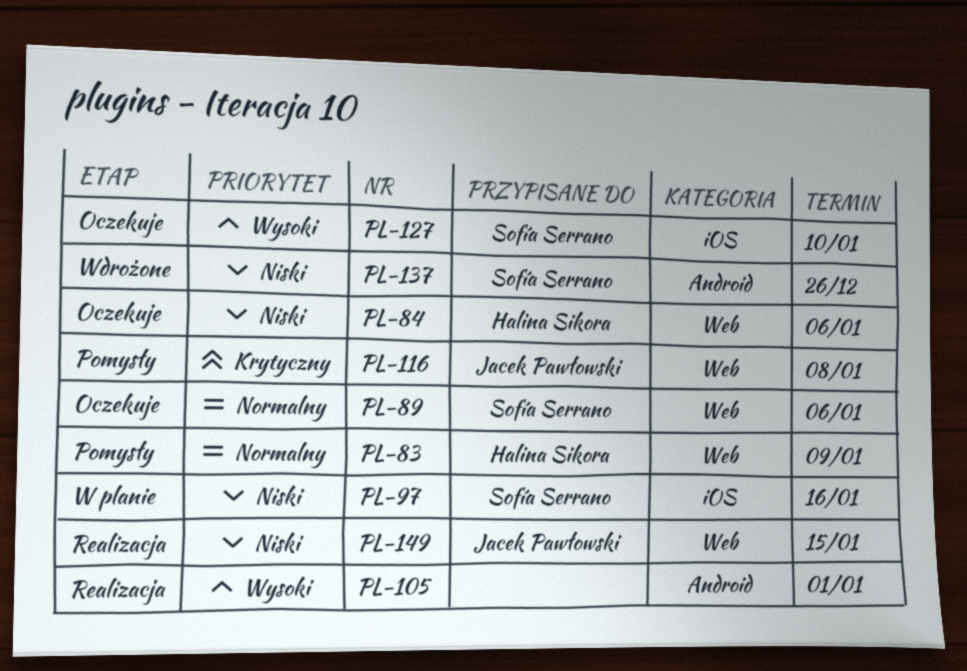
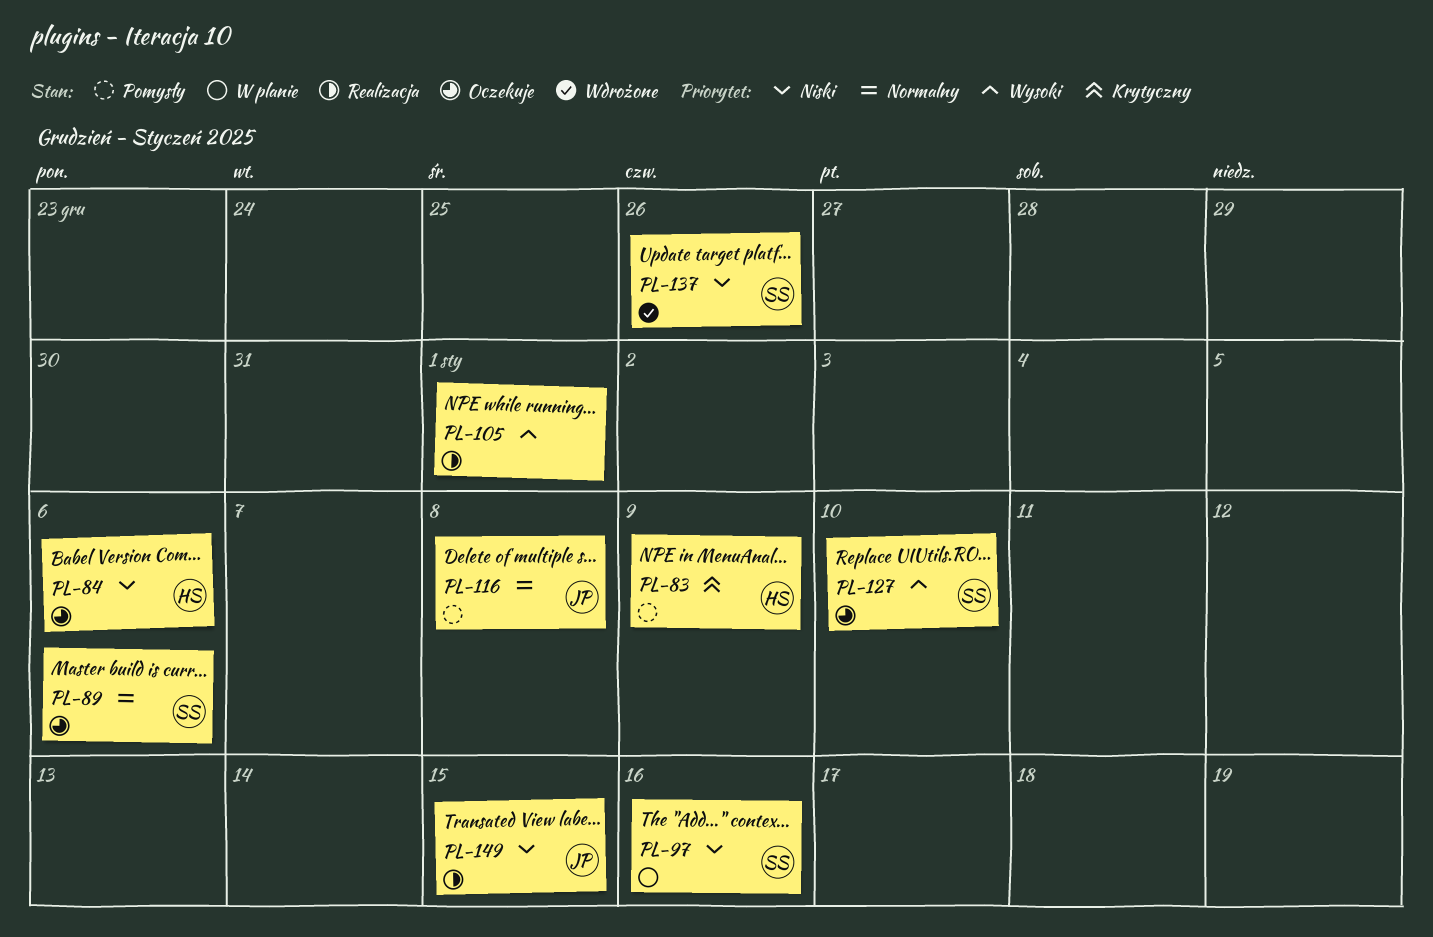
PL-83, priority: Normalny -> Krytyczny
PL-116, priority: Krytyczny -> Normalny

